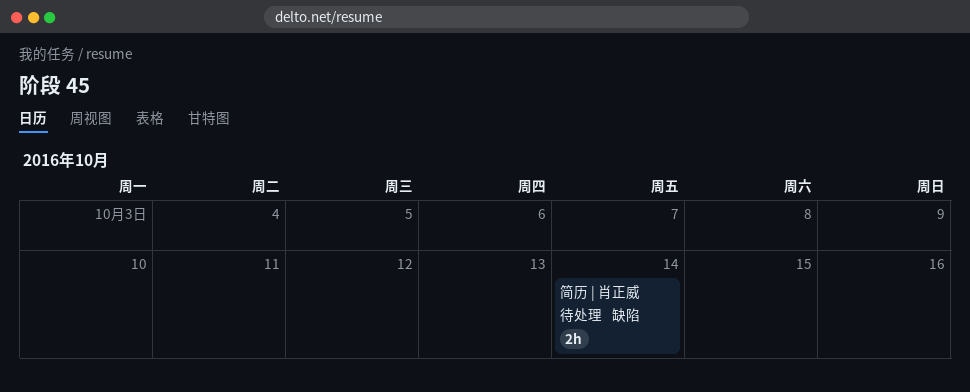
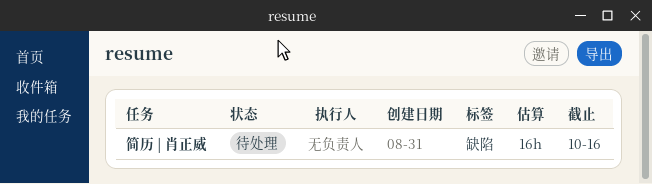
简历 | 肖正威, estimate: 2h -> 16h
简历 | 肖正威, due: Oct 14 -> Oct 16

